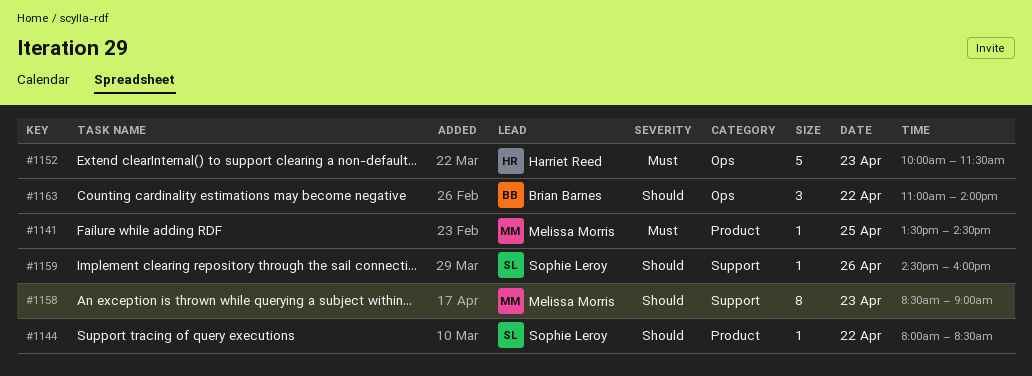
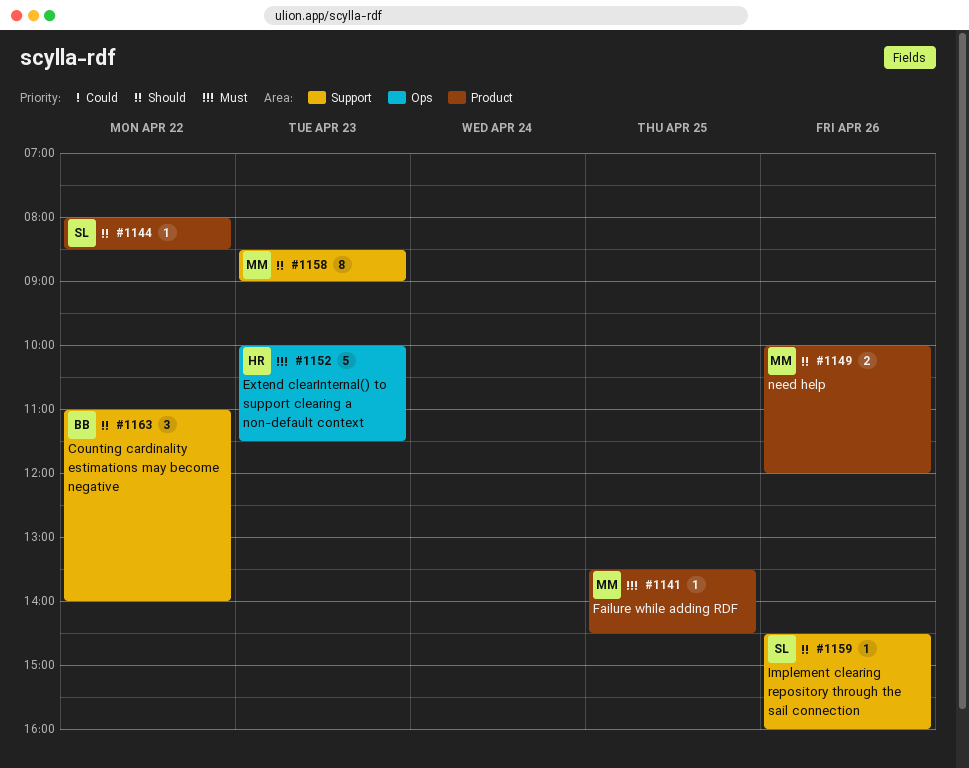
#1149: none -> present
#1163, label: Ops -> Support

